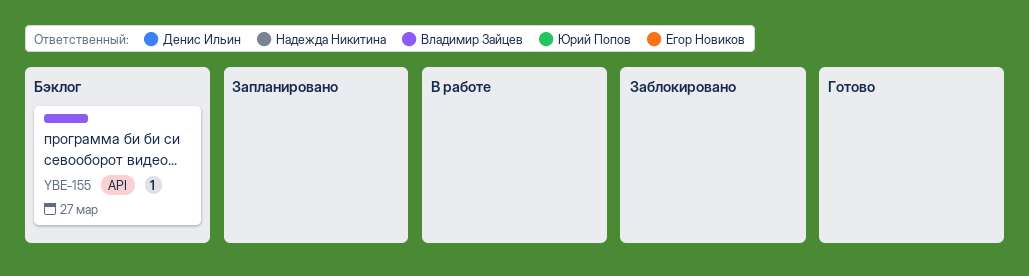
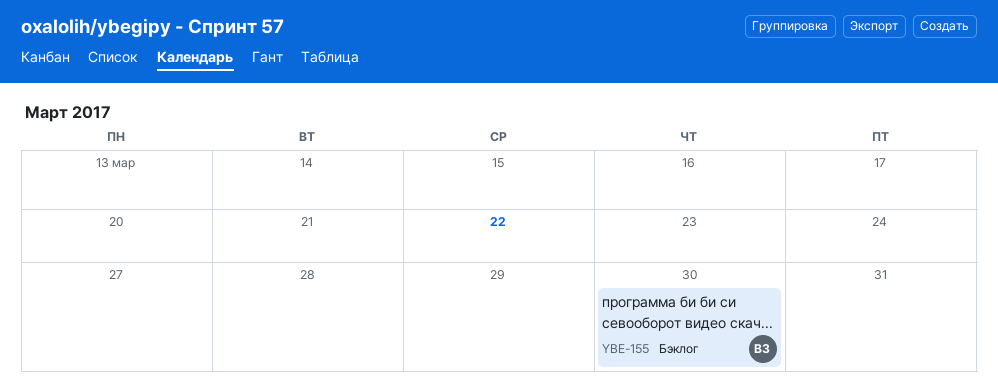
YBE-155, due: Mar 27 -> Mar 30

